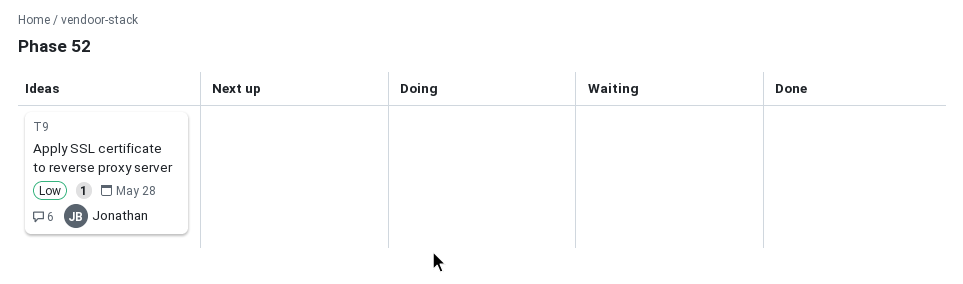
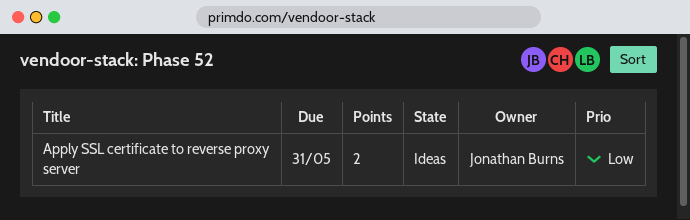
Apply SSL certificate to reverse proxy server, estimate: 1 -> 2
Apply SSL certificate to reverse proxy server, due: May 28 -> May 31

